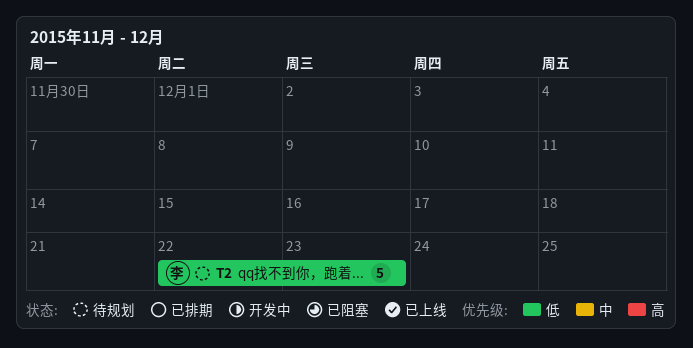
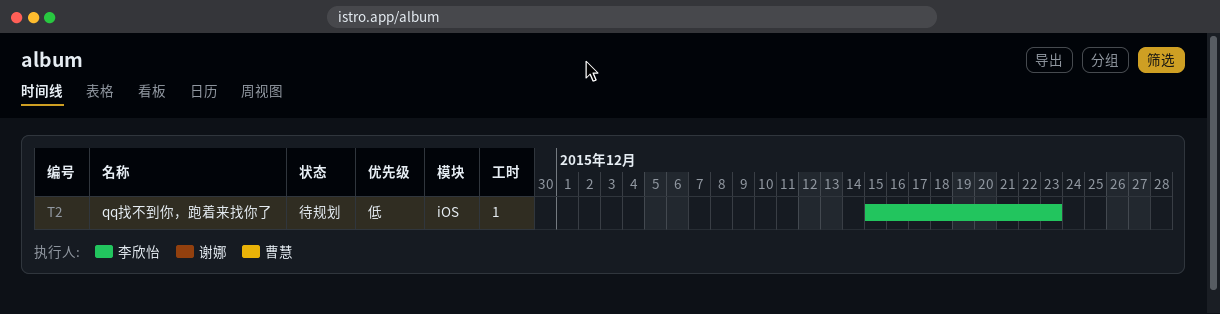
T2, estimate: 5 -> 1
T2, start: Dec 22 -> Dec 15

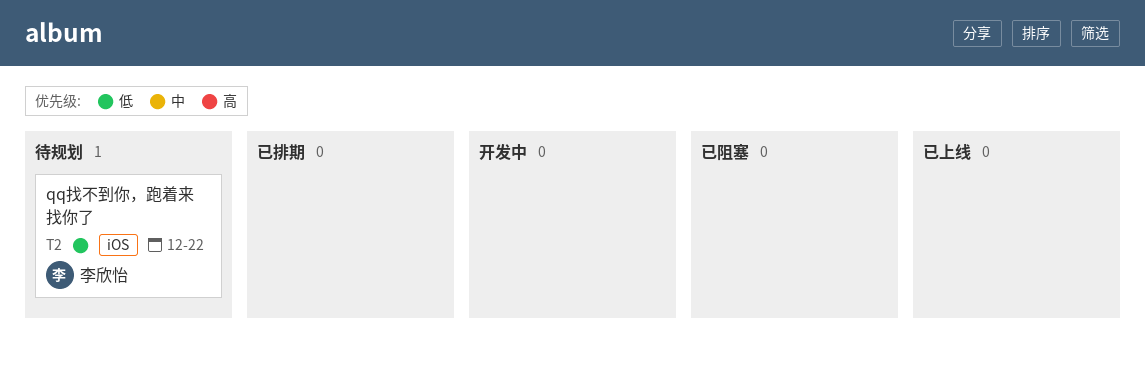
T2, due: Dec 23 -> Dec 22

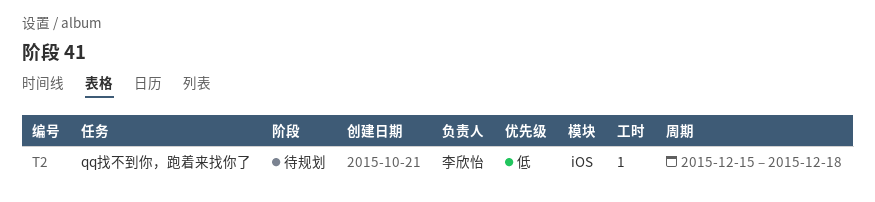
T2, due: Dec 22 -> Dec 18

